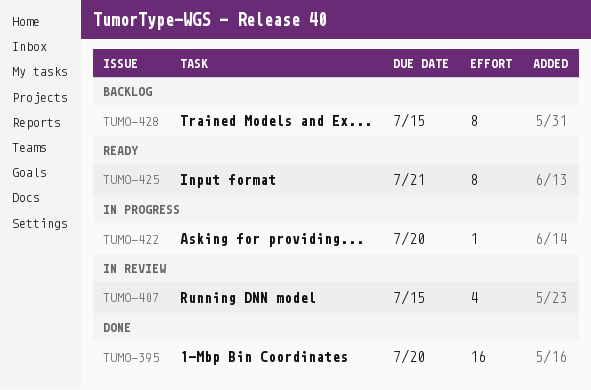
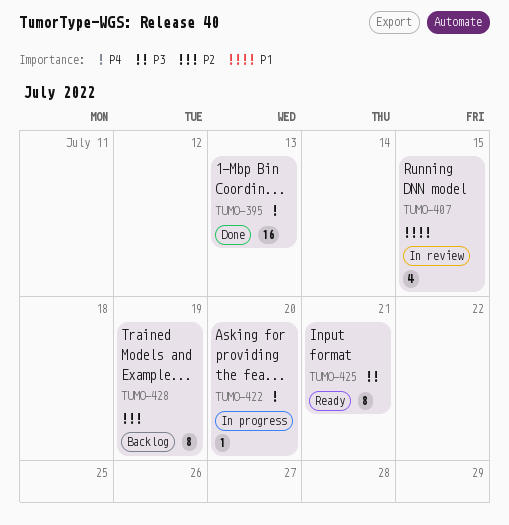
TUMO-395, due: Jul 20 -> Jul 13
TUMO-428, due: Jul 15 -> Jul 19

